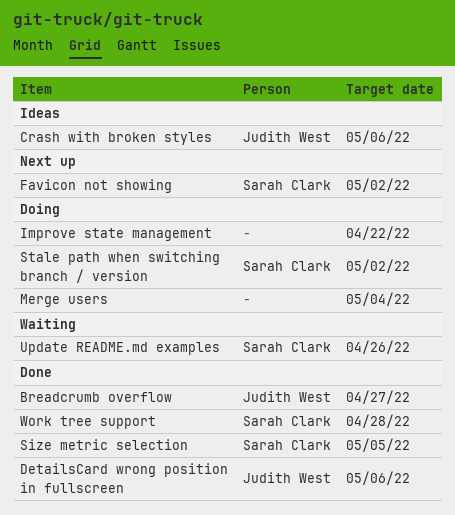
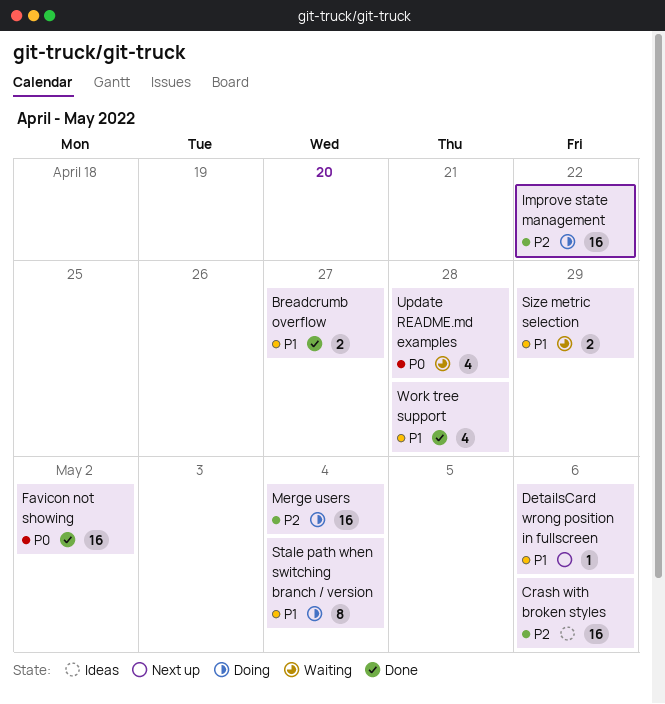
DetailsCard wrong position in fullscreen, status: Done -> Next up
Favicon not showing, status: Next up -> Done
Size metric selection, status: Done -> Waiting
Size metric selection, due: May 5 -> Apr 29
Stale path when switching branch / version, due: May 2 -> May 4
Update README.md examples, due: Apr 26 -> Apr 28

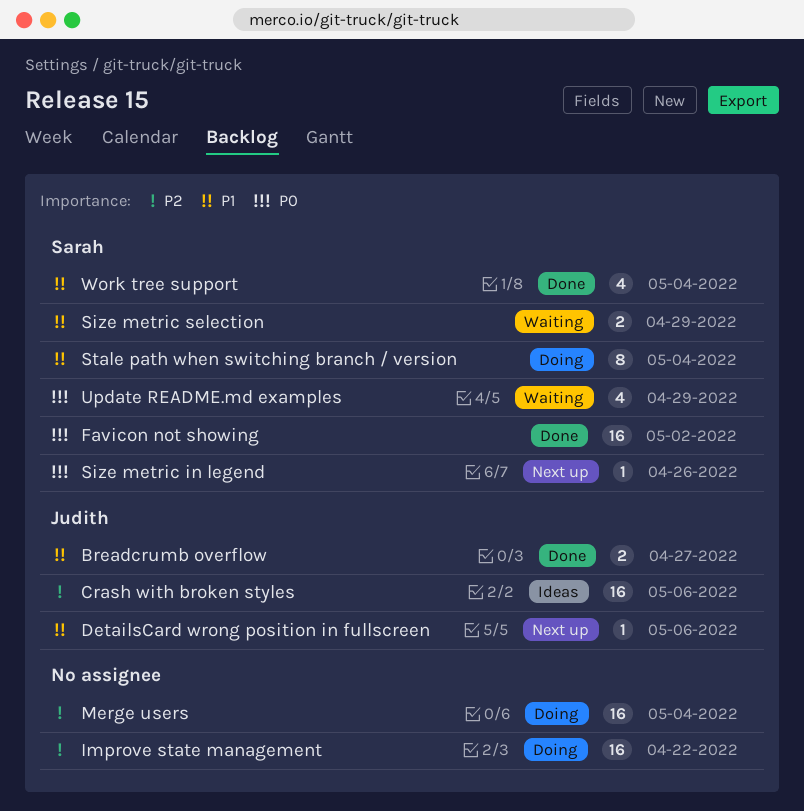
Size metric in legend: none -> present
Update README.md examples, due: Apr 28 -> Apr 29
Work tree support, due: Apr 28 -> May 4

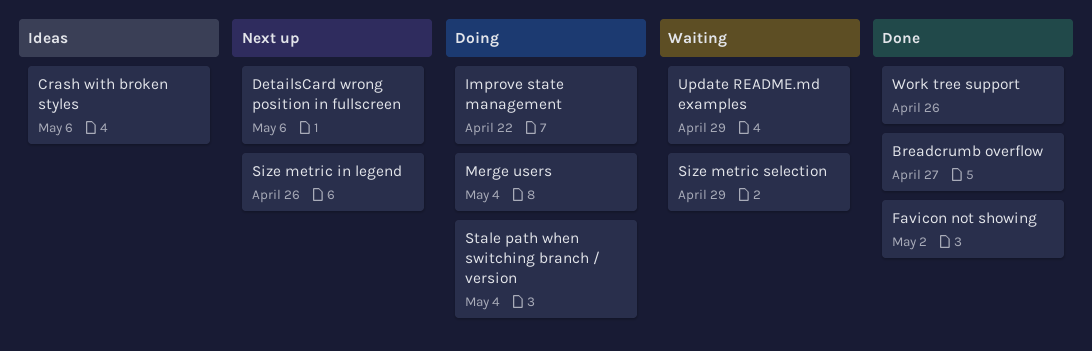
Work tree support, due: May 4 -> Apr 26

